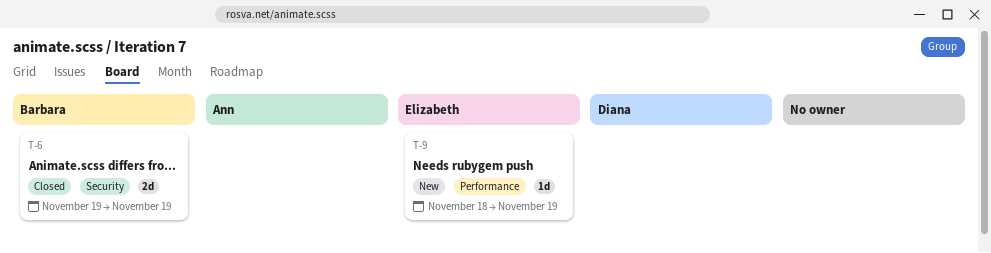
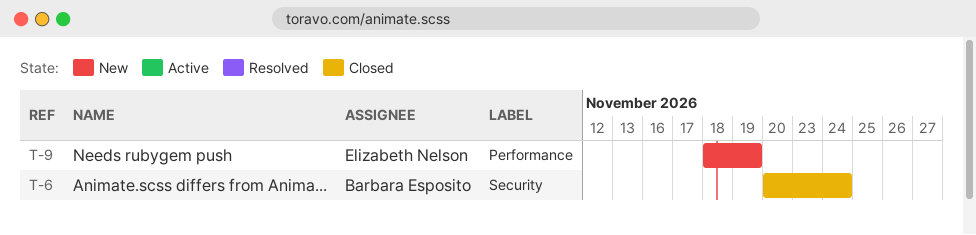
T-6, start: Nov 19 -> Nov 20
T-6, due: Nov 19 -> Nov 24

